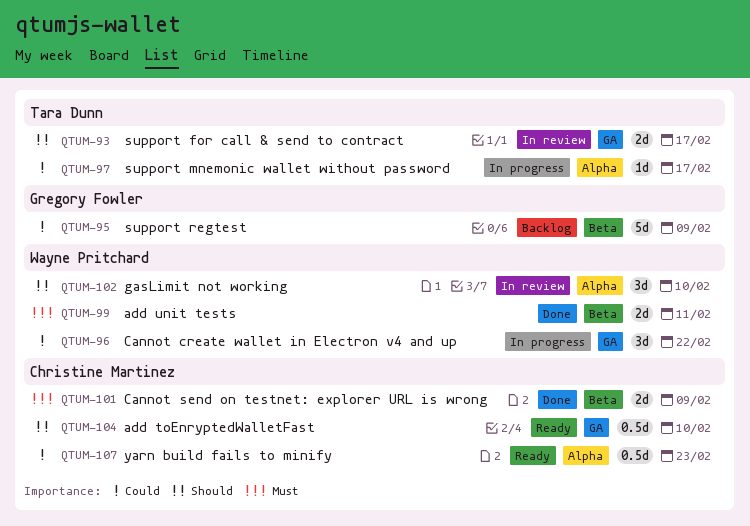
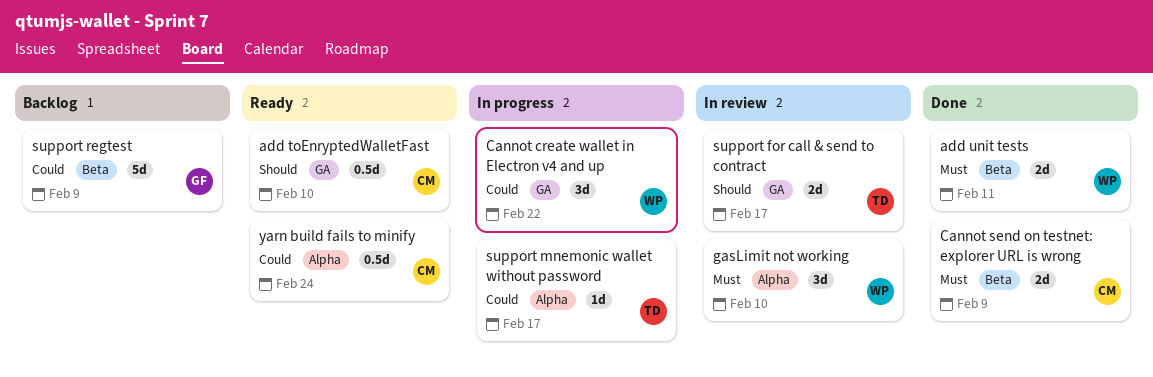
gasLimit not working, priority: Should -> Must
yarn build fails to minify, due: Feb 23 -> Feb 24

